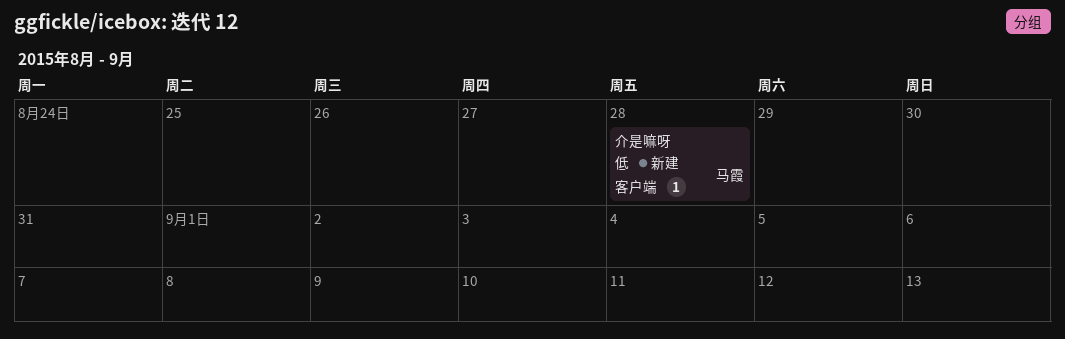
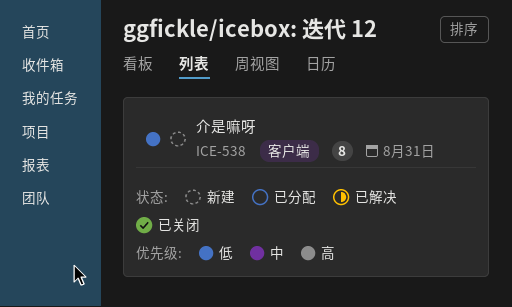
介是嘛呀, estimate: 1 -> 8
介是嘛呀, due: Aug 28 -> Aug 31

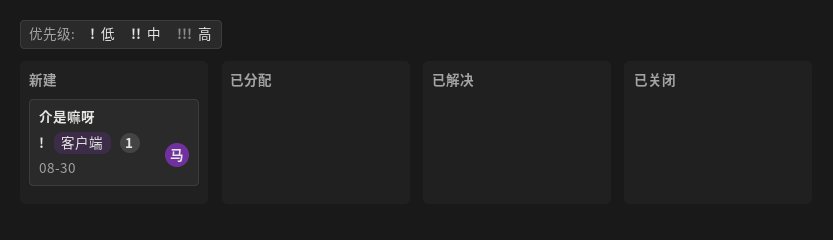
介是嘛呀, estimate: 8 -> 1
介是嘛呀, due: Aug 31 -> Aug 30

